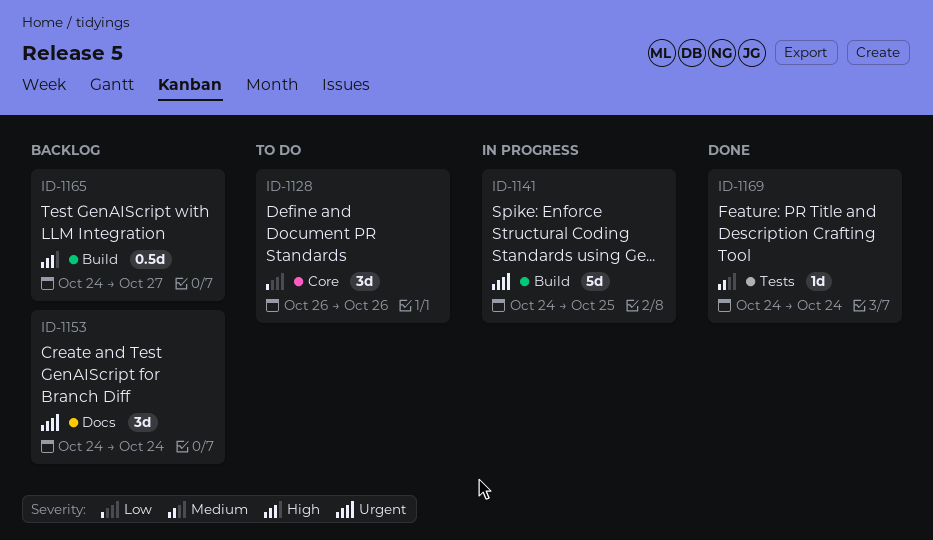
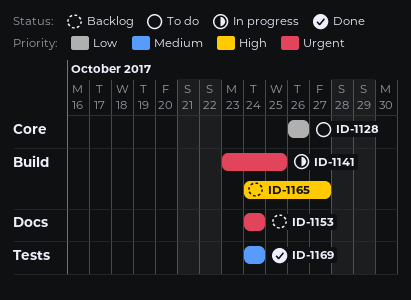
ID-1141, start: Oct 24 -> Oct 23

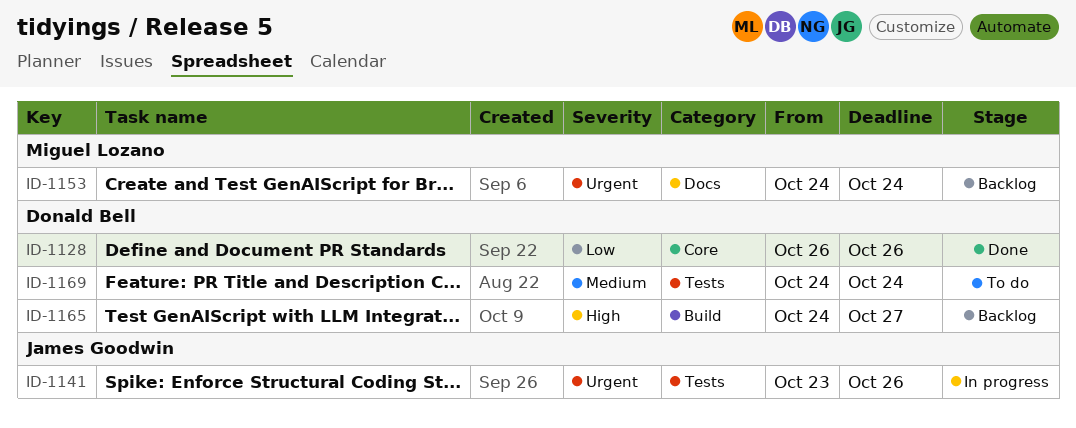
ID-1128, status: To do -> Done
ID-1141, label: Build -> Tests
ID-1141, due: Oct 25 -> Oct 26
ID-1169, status: Done -> To do

